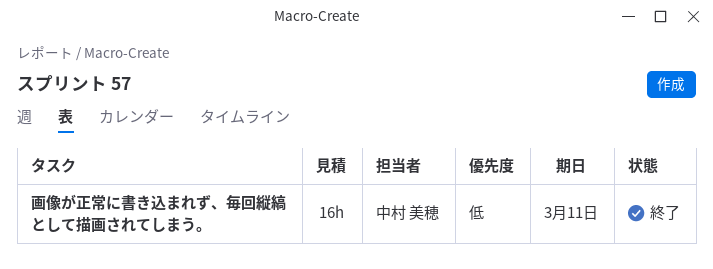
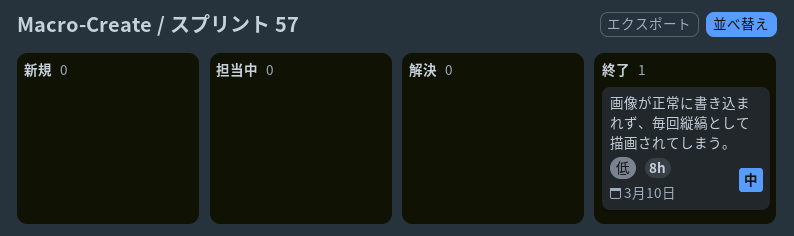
画像が正常に書き込まれず、毎回縦縞として描画されてしまう。, estimate: 16h -> 8h
画像が正常に書き込まれず、毎回縦縞として描画されてしまう。, due: Mar 11 -> Mar 10

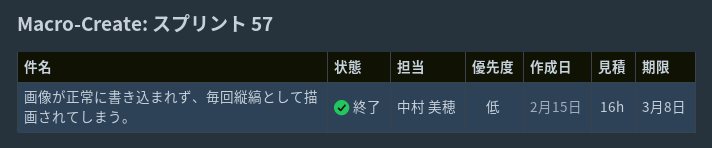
画像が正常に書き込まれず、毎回縦縞として描画されてしまう。, estimate: 8h -> 16h
画像が正常に書き込まれず、毎回縦縞として描画されてしまう。, due: Mar 10 -> Mar 8

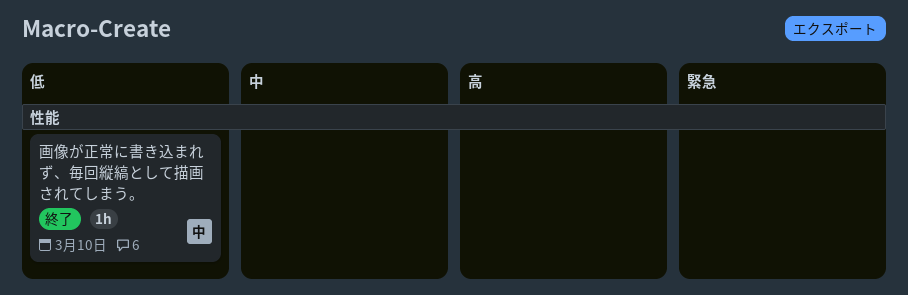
画像が正常に書き込まれず、毎回縦縞として描画されてしまう。, estimate: 16h -> 1h
画像が正常に書き込まれず、毎回縦縞として描画されてしまう。, due: Mar 8 -> Mar 10

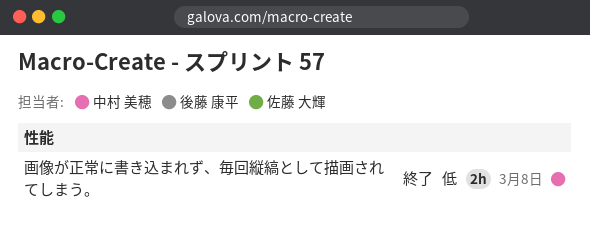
画像が正常に書き込まれず、毎回縦縞として描画されてしまう。, estimate: 1h -> 2h
画像が正常に書き込まれず、毎回縦縞として描画されてしまう。, due: Mar 10 -> Mar 8

